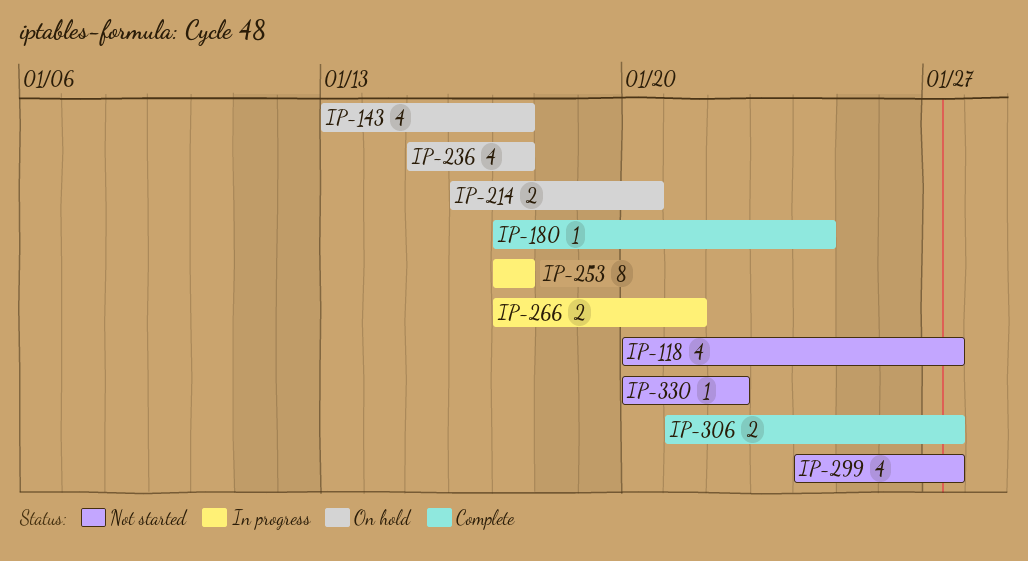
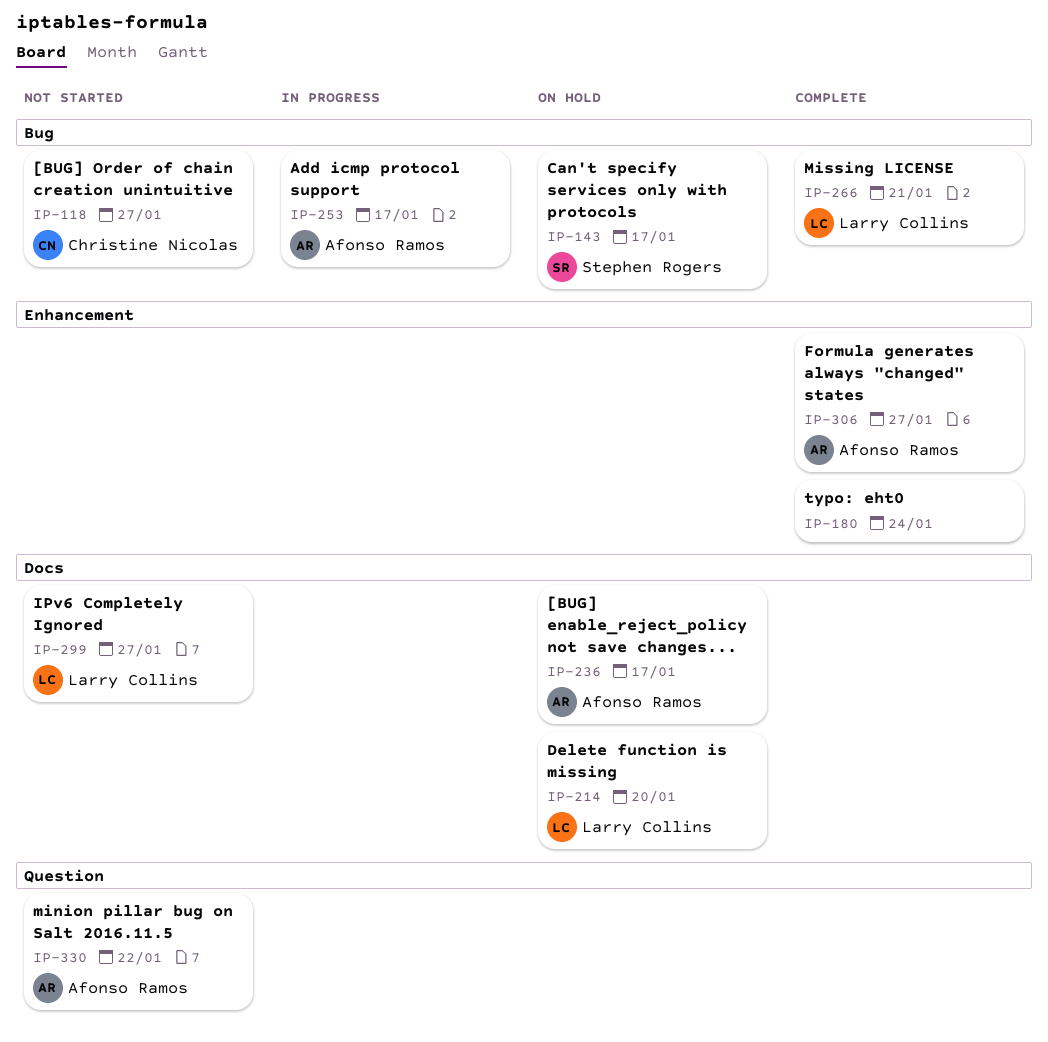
IP-266, status: In progress -> Complete

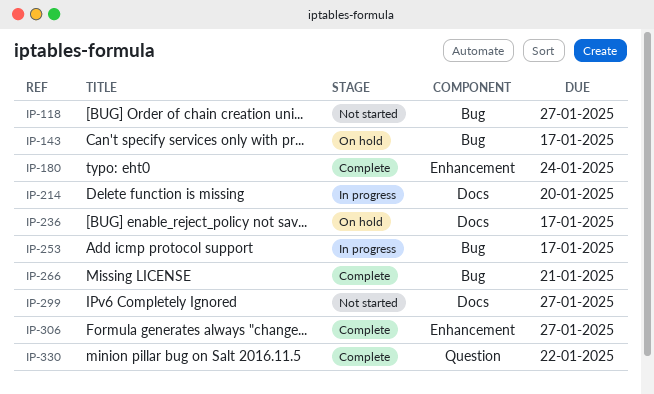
IP-214, status: On hold -> In progress
IP-330, status: Not started -> Complete

